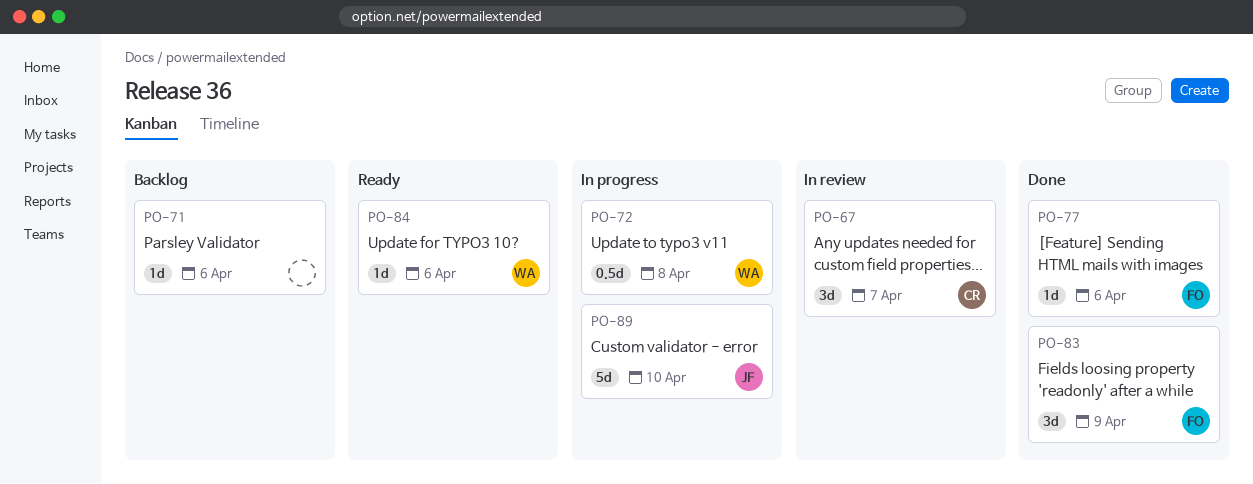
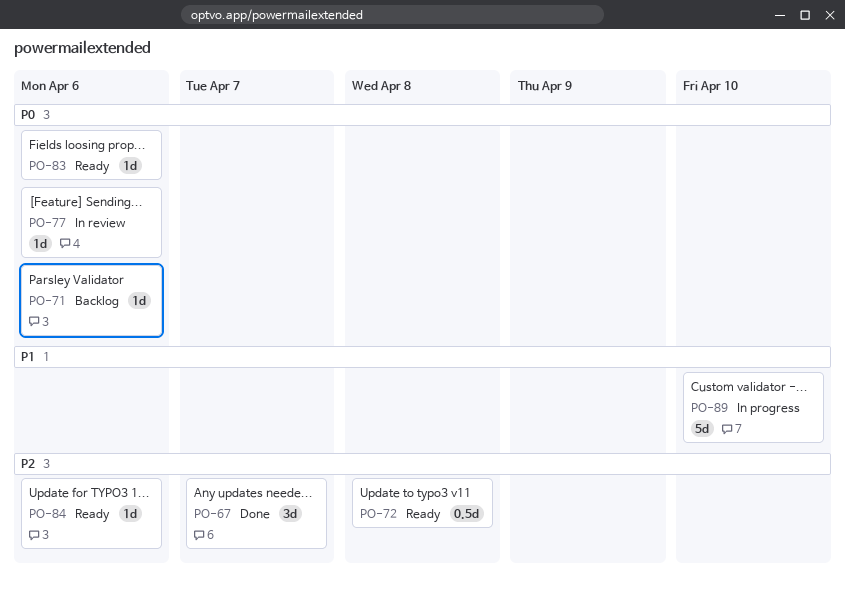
PO-67, status: In review -> Done
PO-72, status: In progress -> Ready
PO-77, status: Done -> In review
PO-83, status: Done -> Ready
PO-83, estimate: 3d -> 1d
PO-83, due: Apr 9 -> Apr 6

